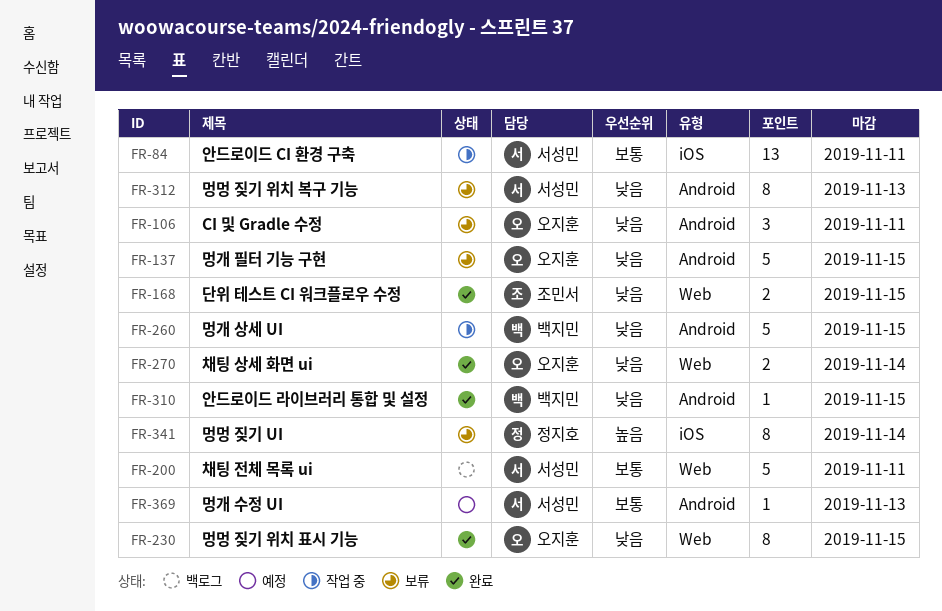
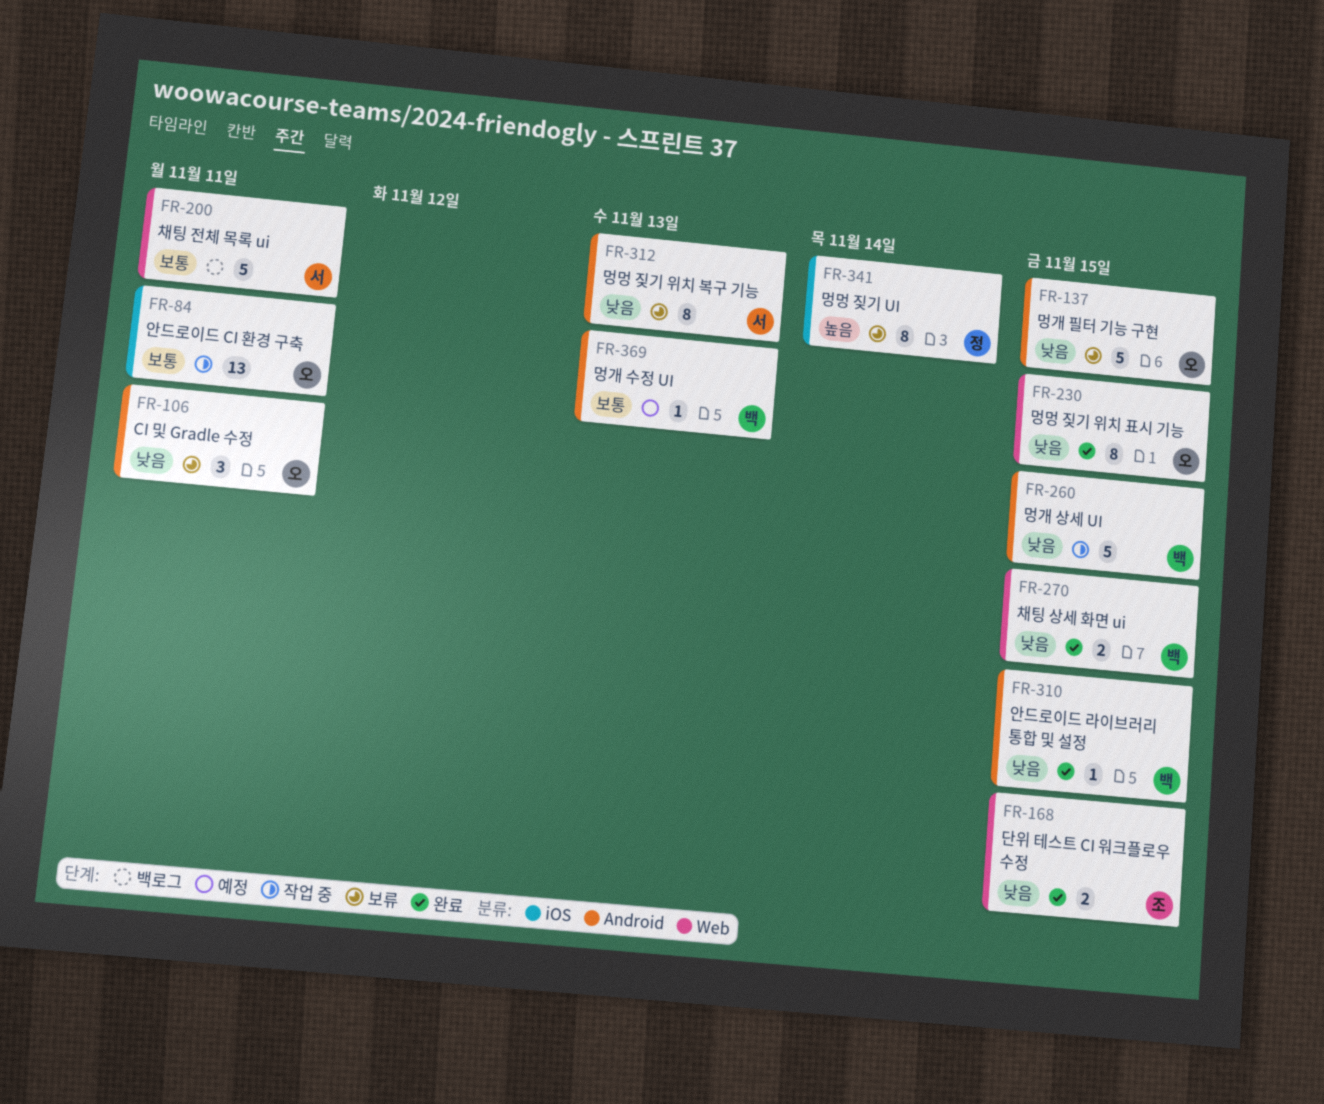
FR-84, owner: 서성민 -> 오지훈
FR-270, owner: 오지훈 -> 백지민
FR-270, due: Nov 14 -> Nov 15
FR-369, owner: 서성민 -> 백지민

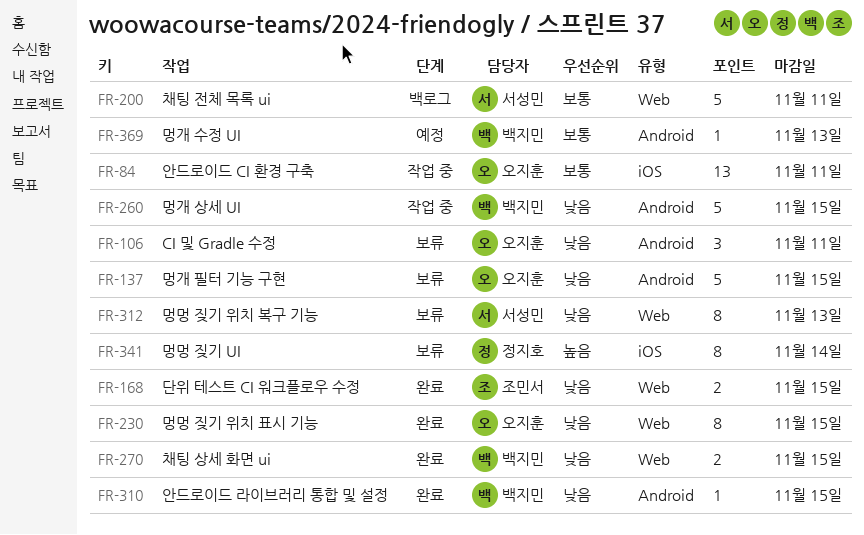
FR-312, label: Android -> Web

